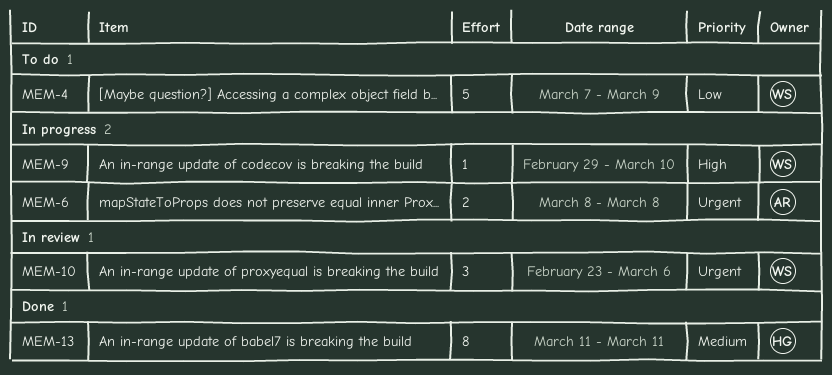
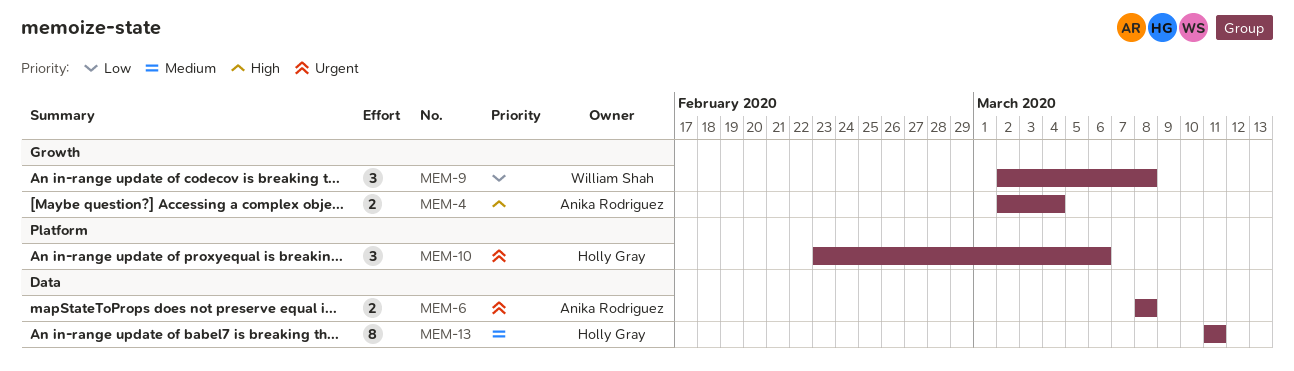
MEM-4, owner: William Shah -> Anika Rodriguez
MEM-4, priority: Low -> High
MEM-4, estimate: 5 -> 2
MEM-4, start: Mar 7 -> Mar 2
MEM-4, due: Mar 9 -> Mar 4
MEM-9, priority: High -> Low
MEM-9, estimate: 1 -> 3
MEM-9, start: Feb 29 -> Mar 2
MEM-9, due: Mar 10 -> Mar 8
MEM-10, owner: William Shah -> Holly Gray

